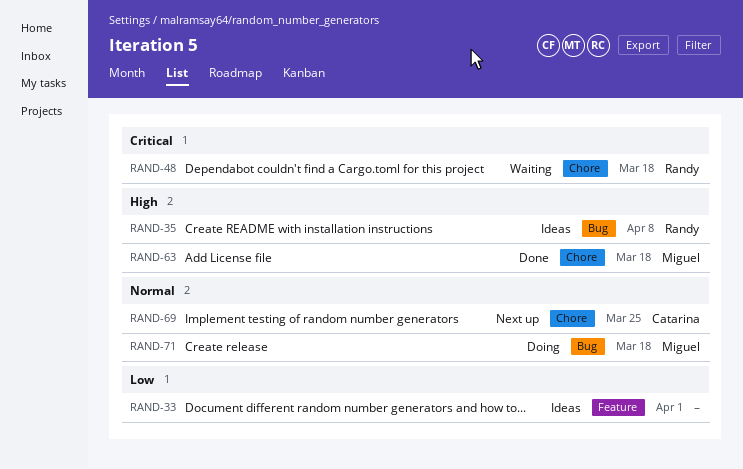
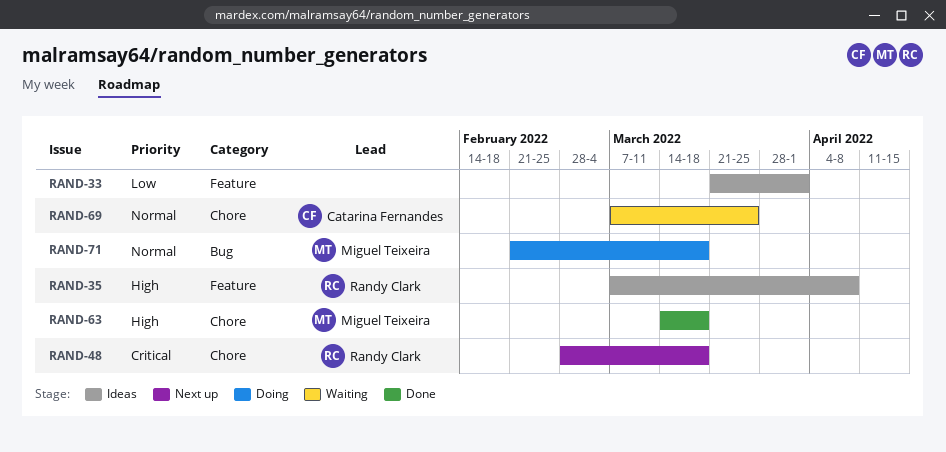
RAND-35, label: Bug -> Feature
RAND-48, status: Waiting -> Next up
RAND-69, status: Next up -> Waiting

